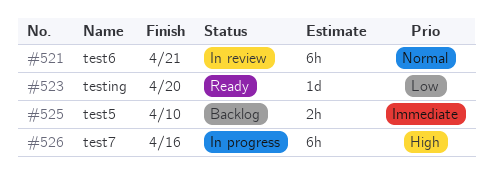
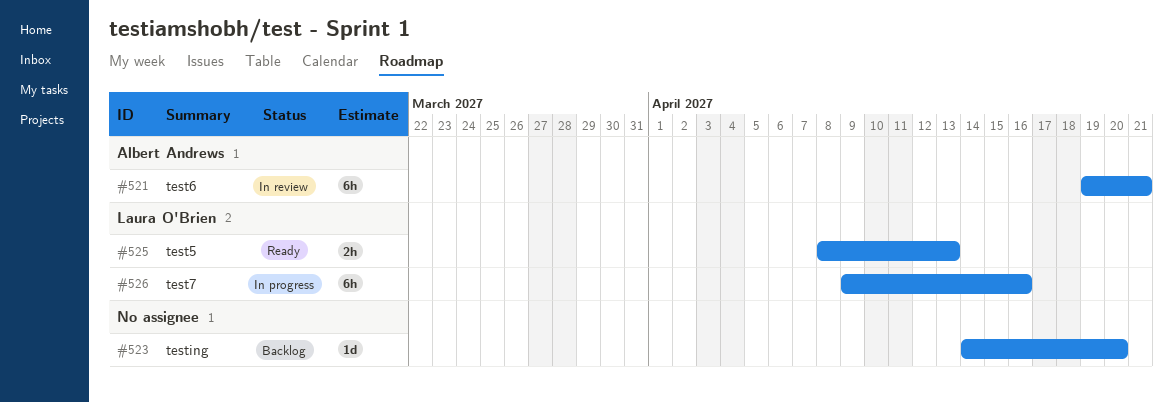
#523, status: Ready -> Backlog
#525, status: Backlog -> Ready
#525, due: Apr 10 -> Apr 13

